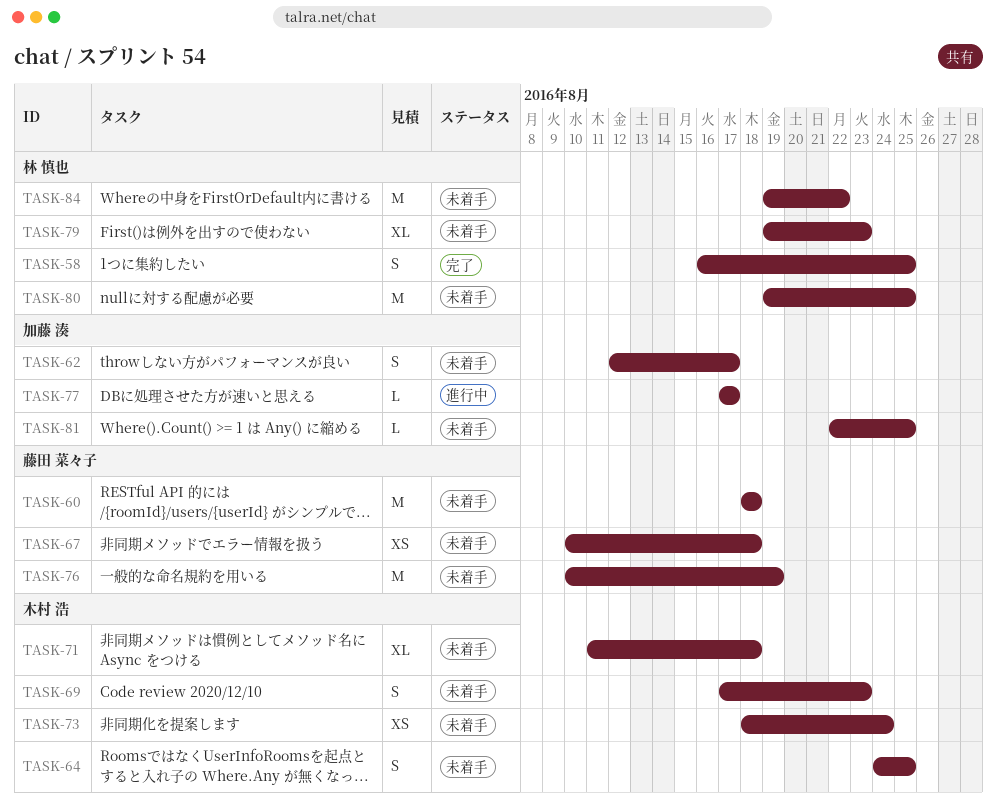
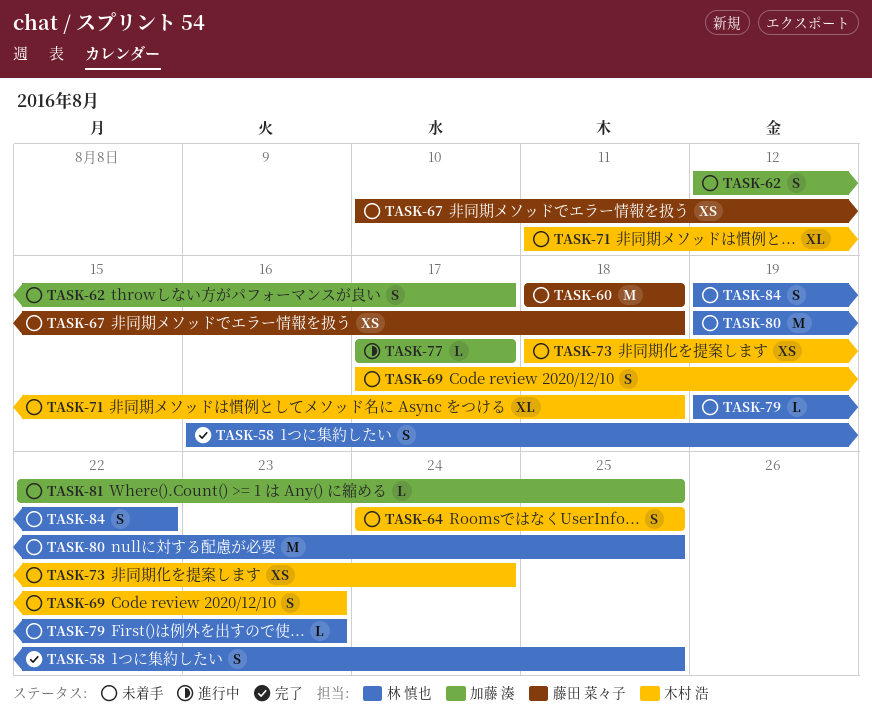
TASK-76: present -> none
TASK-79, estimate: XL -> L
TASK-84, estimate: M -> S

